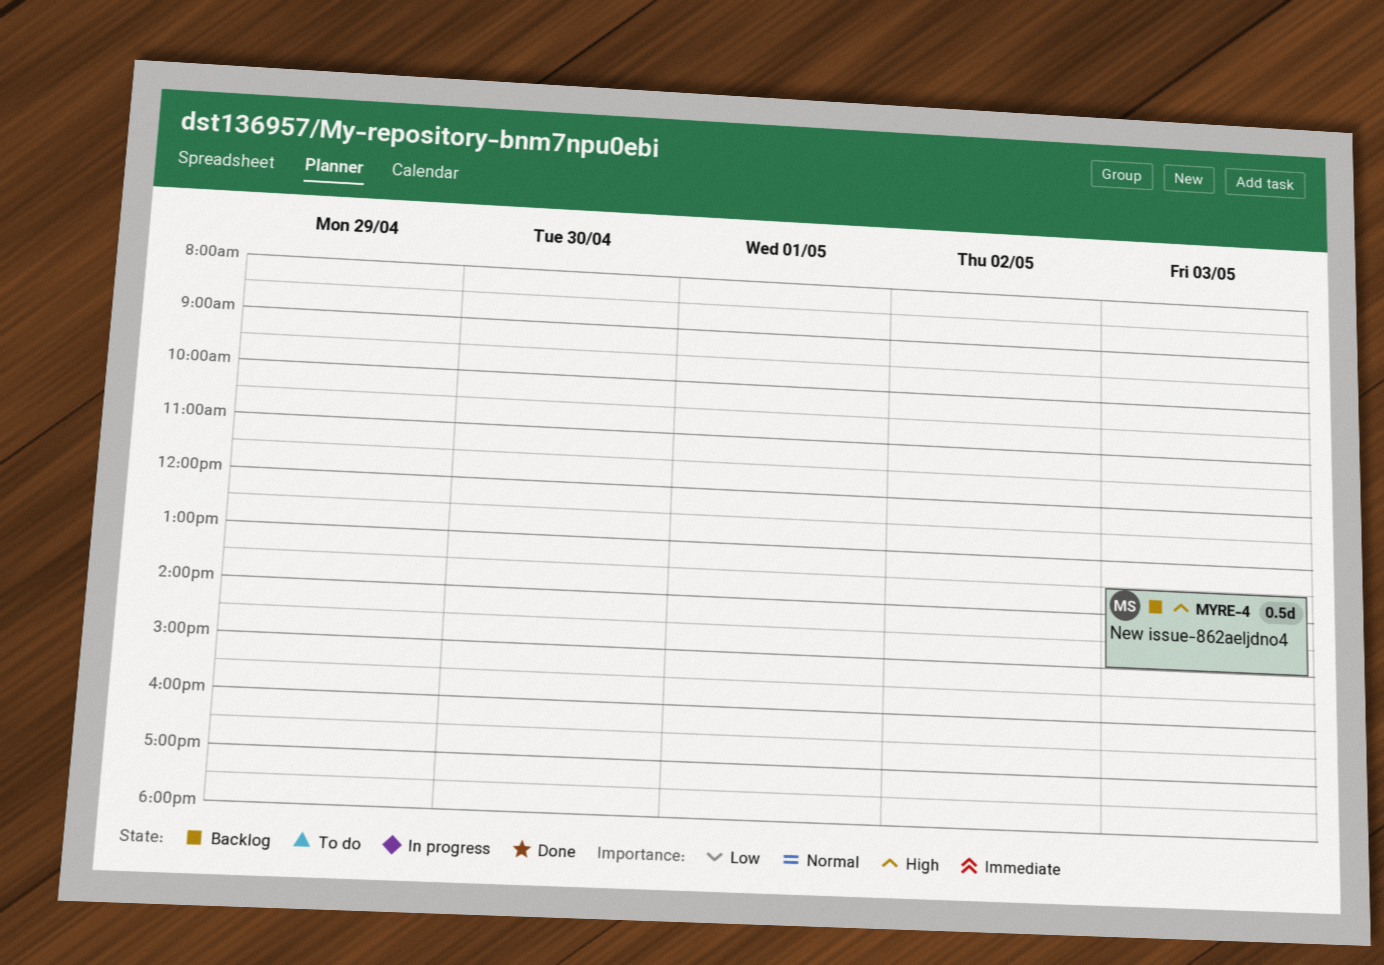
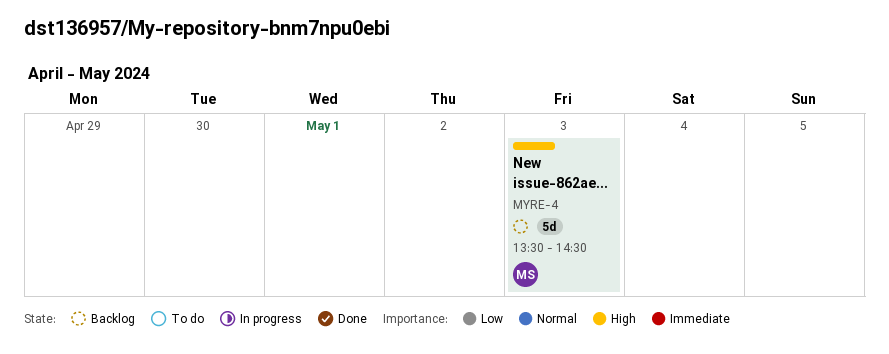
MYRE-4, estimate: 0.5d -> 5d
MYRE-4, ends: 15:00 -> 14:30

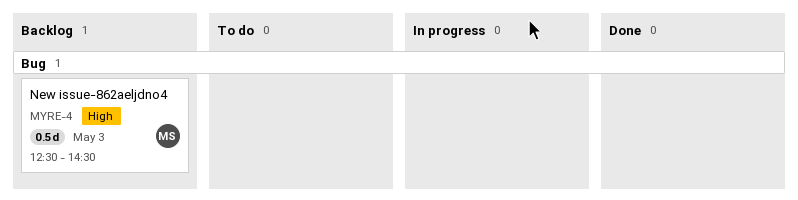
MYRE-4, estimate: 5d -> 0.5d
MYRE-4, begins: 13:30 -> 12:30

